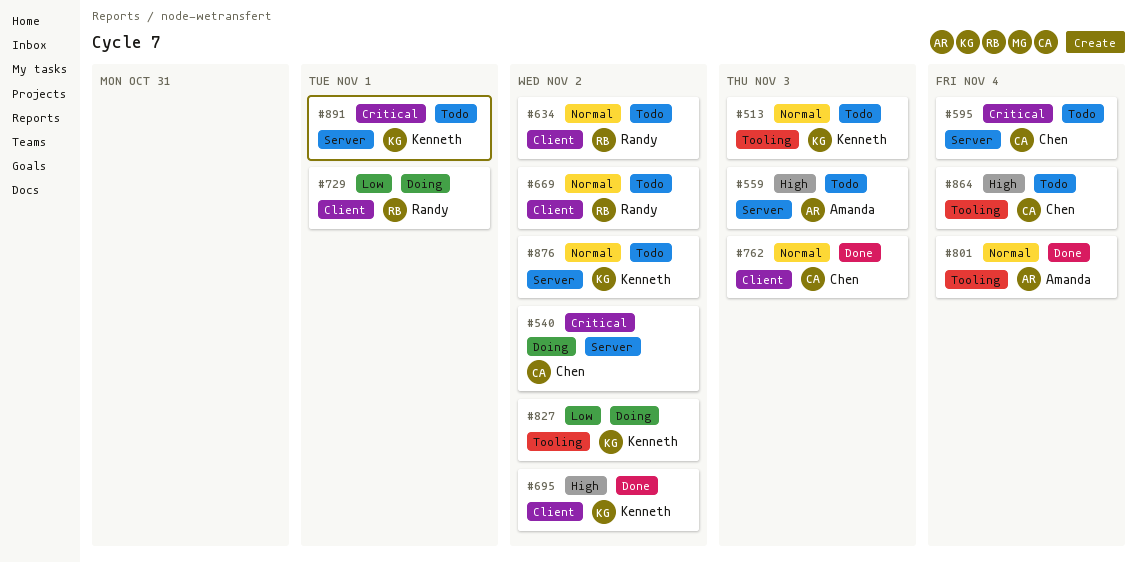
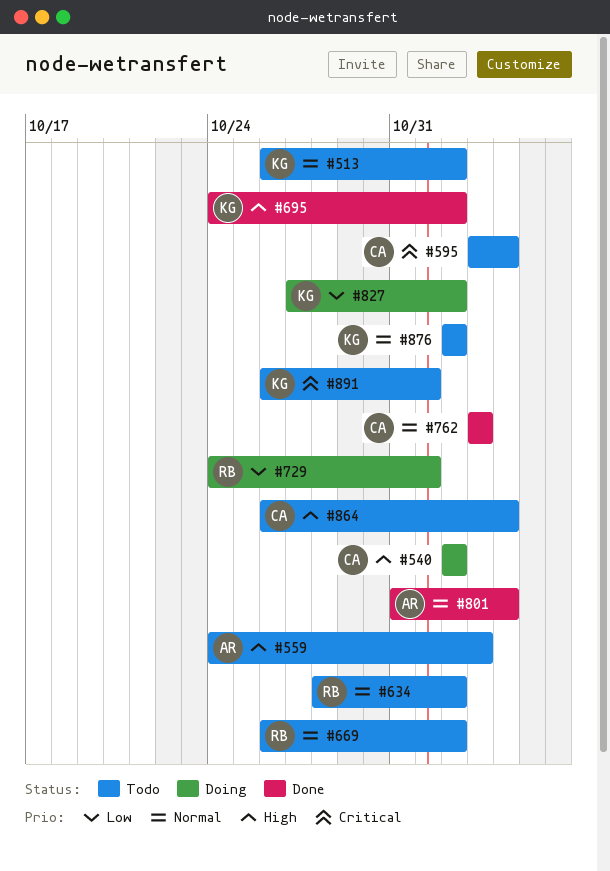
#513, due: Nov 3 -> Nov 2
#540, priority: Critical -> High

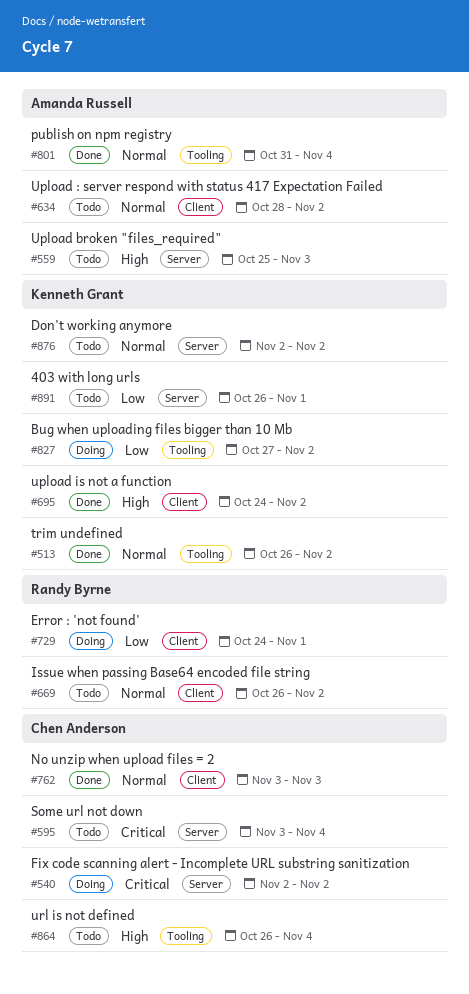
#513, status: Todo -> Done
#540, priority: High -> Critical
#559, start: Oct 24 -> Oct 25
#634, owner: Randy Byrne -> Amanda Russell
#891, priority: Critical -> Low

